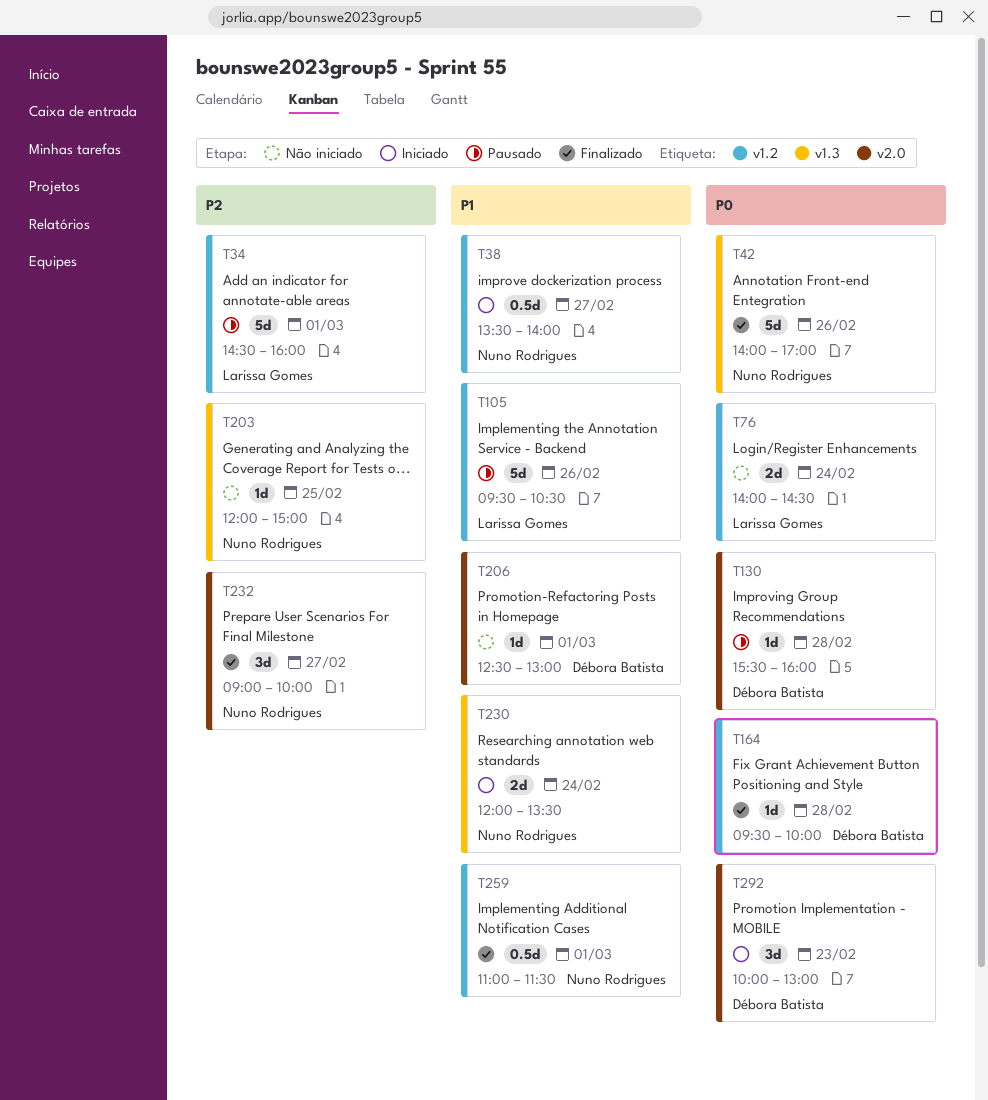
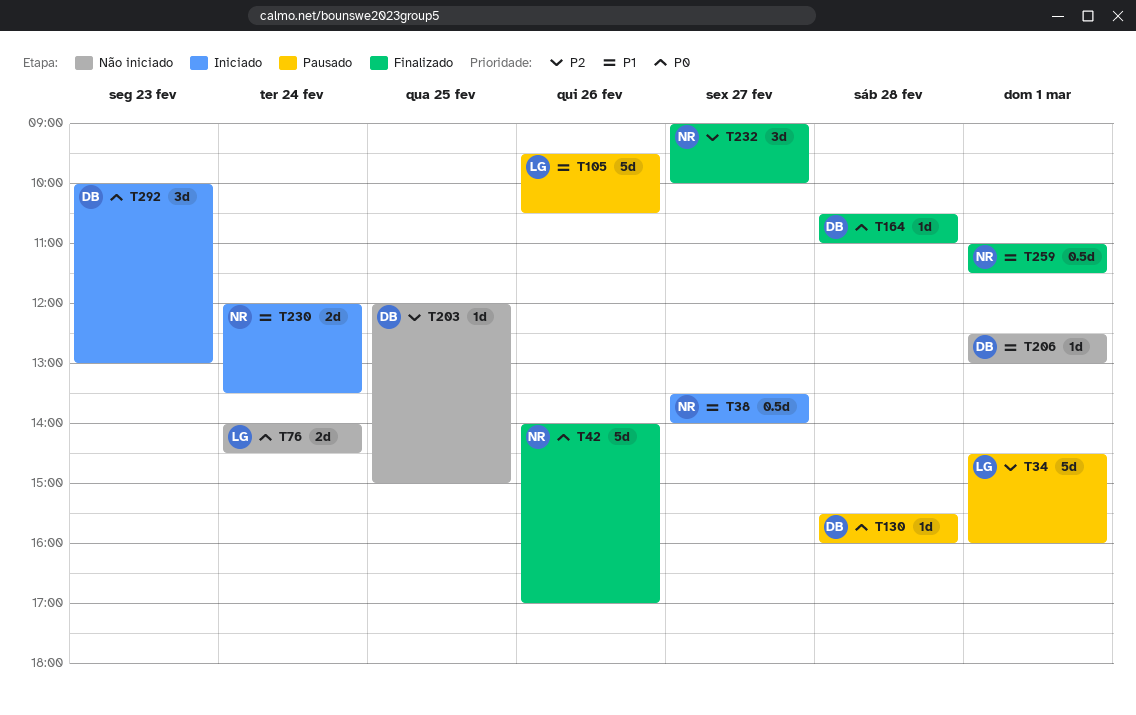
T164, begins: 09:30 -> 10:30
T164, ends: 10:00 -> 11:00
T203, owner: Nuno Rodrigues -> Débora Batista

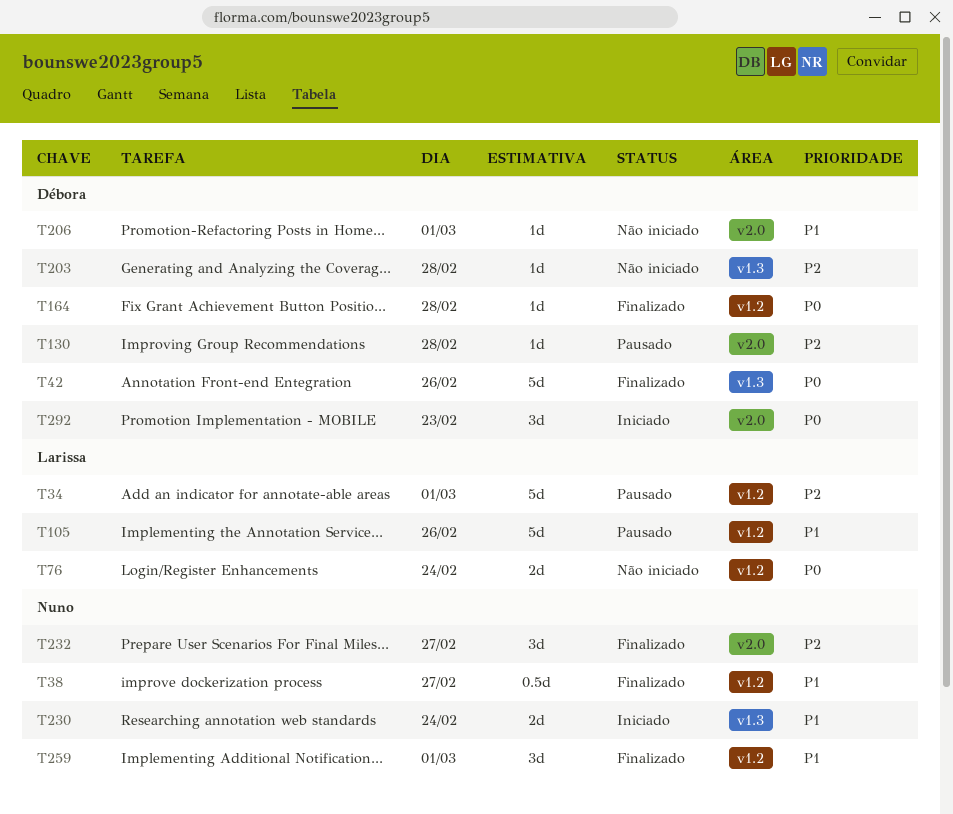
T38, status: Iniciado -> Finalizado
T42, owner: Nuno -> Débora
T130, priority: P0 -> P2
T203, day: Feb 25 -> Feb 28
T259, estimate: 0.5d -> 3d

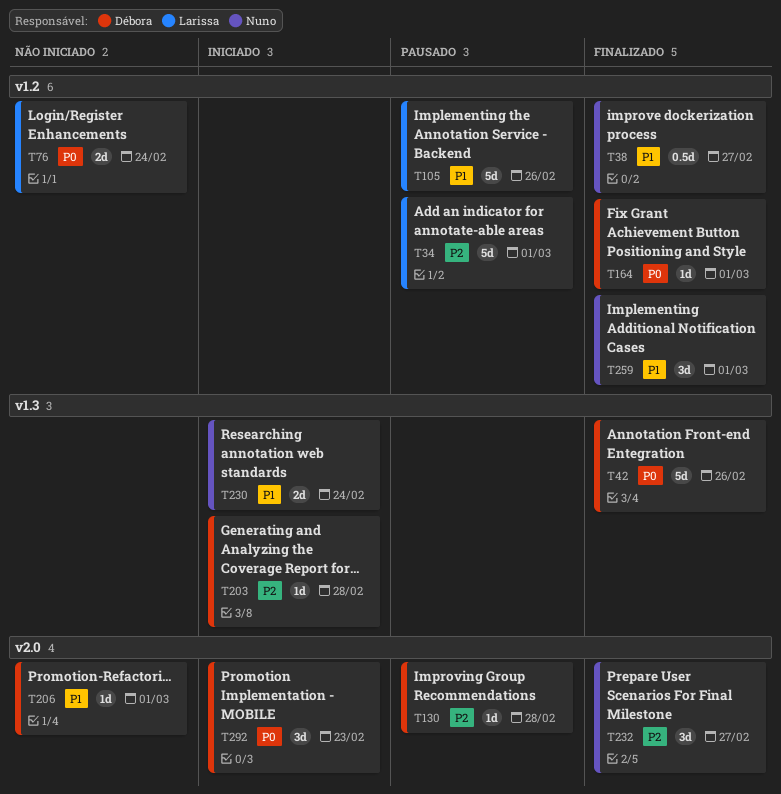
T164, day: Feb 28 -> Mar 1
T203, status: Não iniciado -> Iniciado

